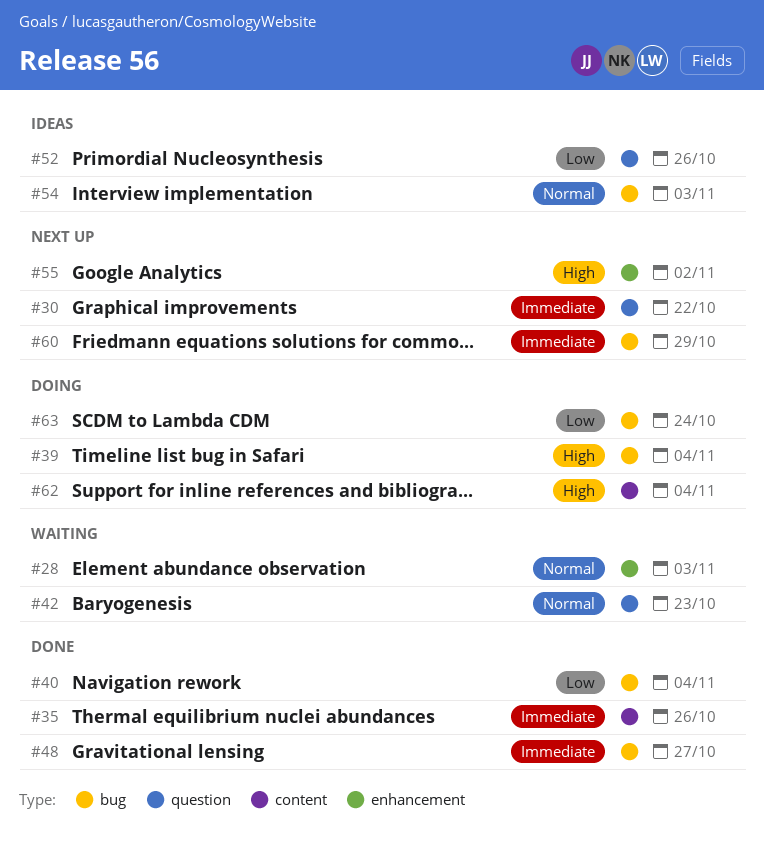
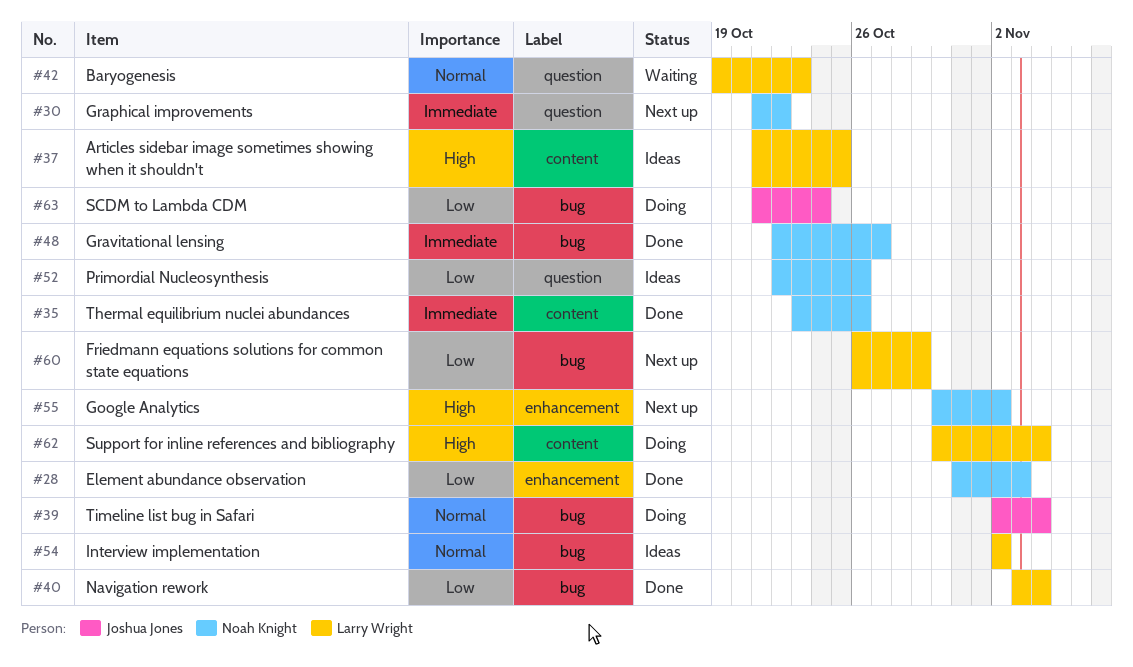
#28, status: Waiting -> Done
#28, priority: Normal -> Low
#37: none -> present
#39, priority: High -> Normal
#54, due: Nov 3 -> Nov 2
#60, priority: Immediate -> Low

